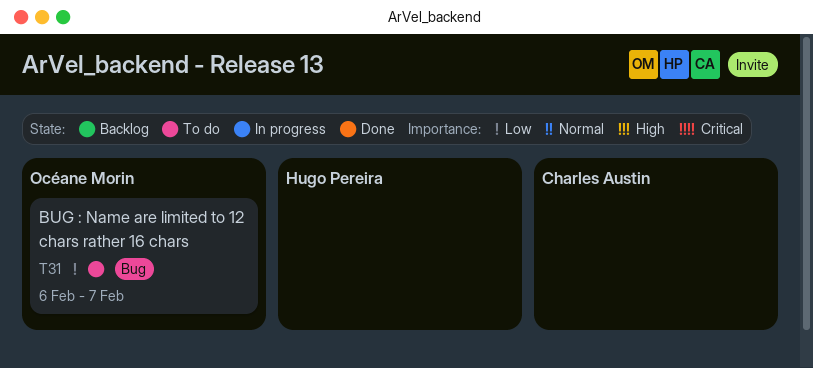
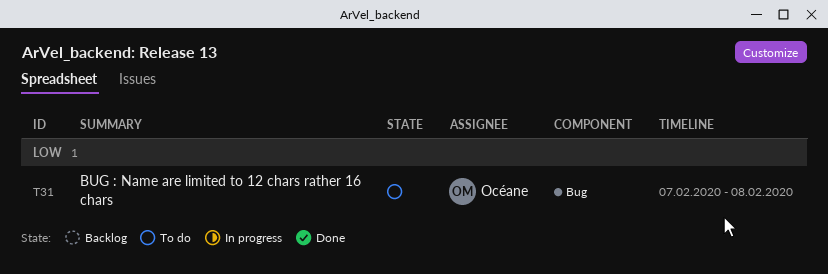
T31, start: Feb 6 -> Feb 7
T31, due: Feb 7 -> Feb 8

